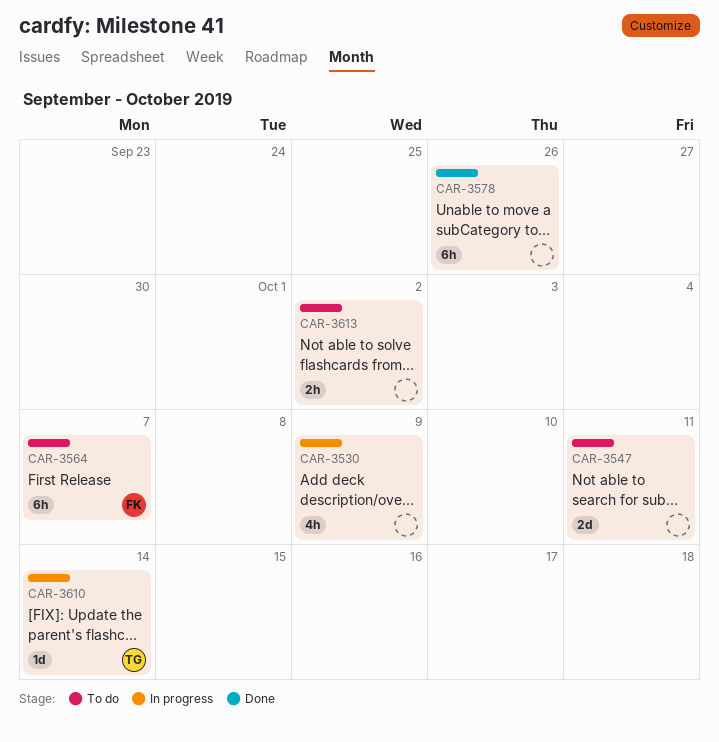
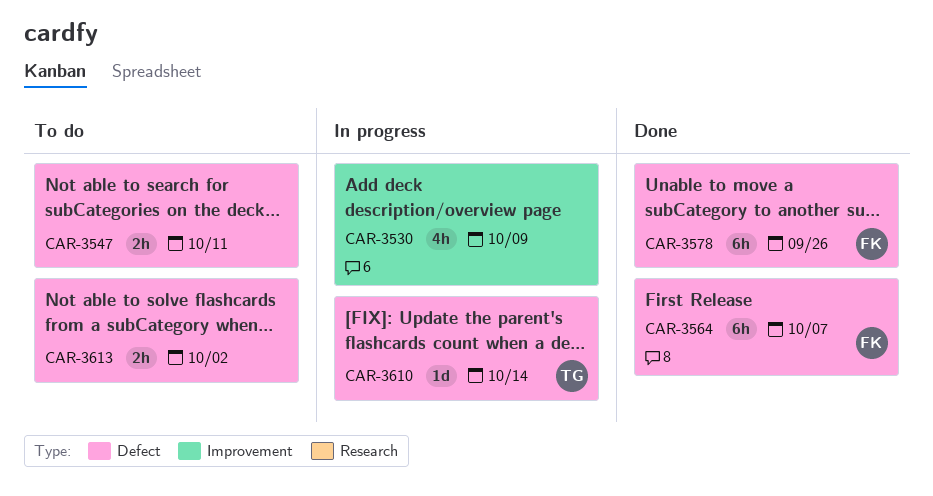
CAR-3547, estimate: 2d -> 2h
CAR-3564, status: To do -> Done
CAR-3578, owner: none -> FK

